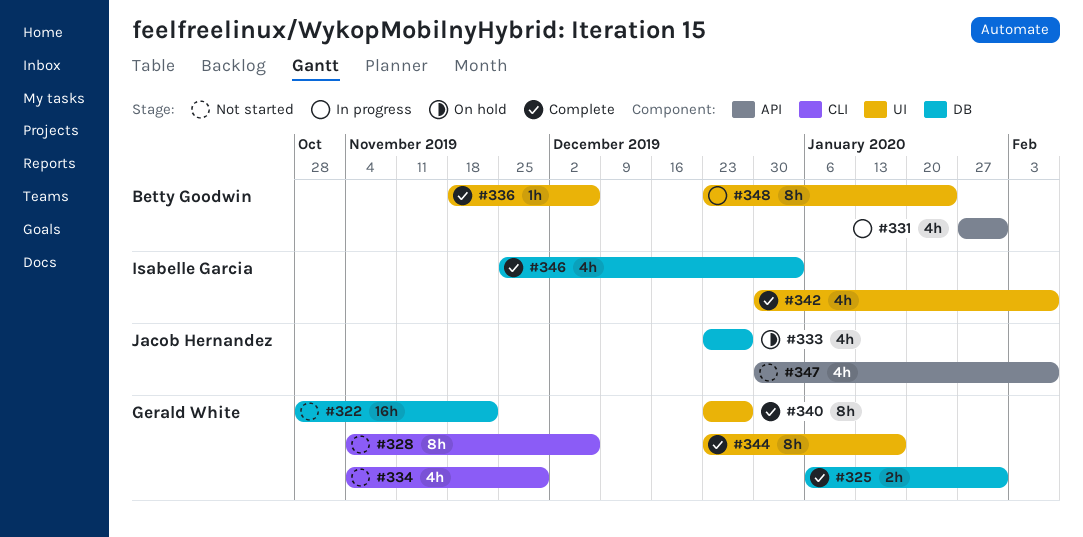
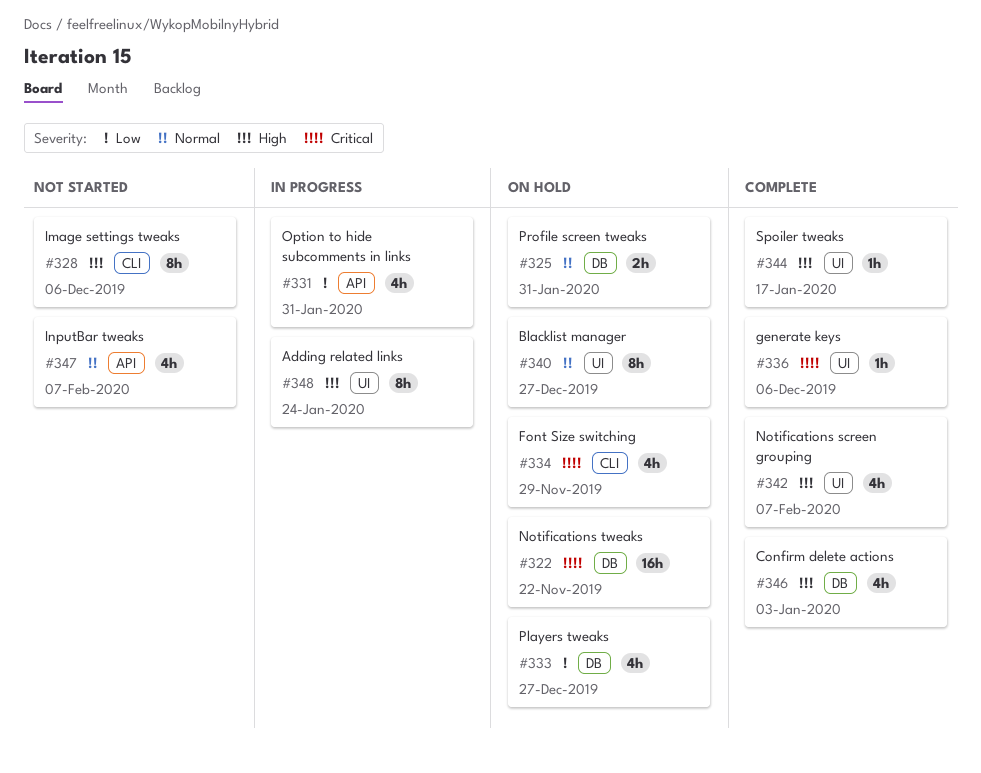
#322, status: Not started -> On hold
#325, status: Complete -> On hold
#334, status: Not started -> On hold
#340, status: Complete -> On hold
#344, estimate: 8h -> 1h

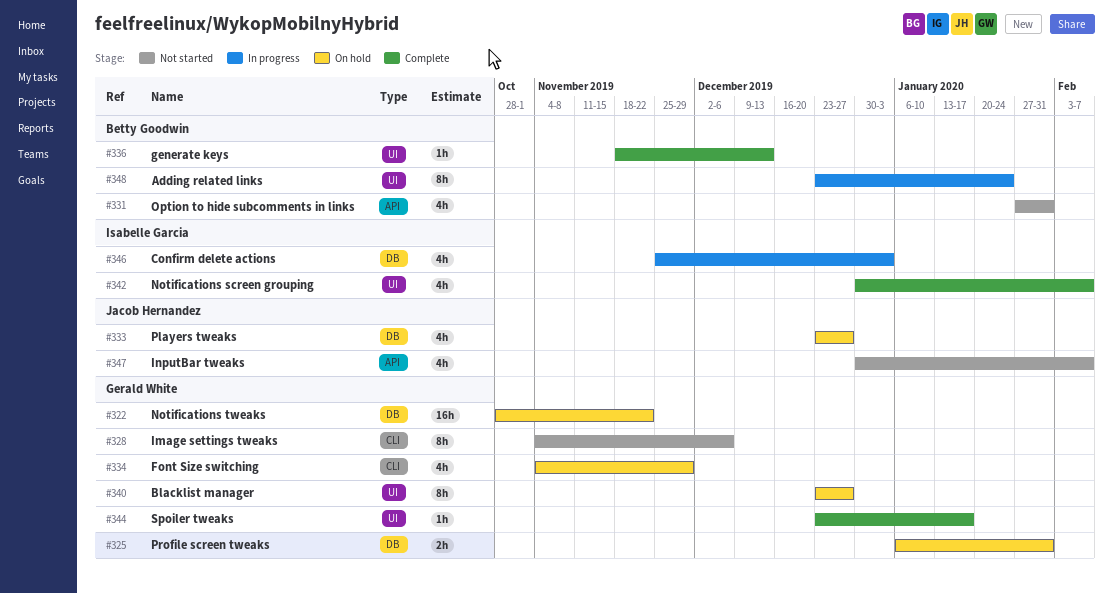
#331, status: In progress -> Not started
#336, due: Dec 6 -> Dec 13
#346, status: Complete -> In progress

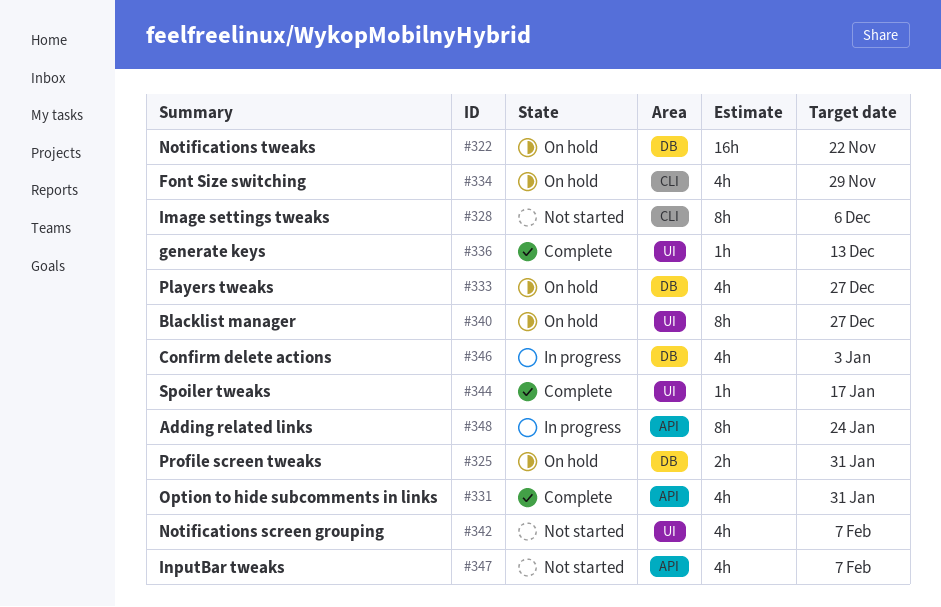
#331, status: Not started -> Complete
#342, status: Complete -> Not started
#348, label: UI -> API

